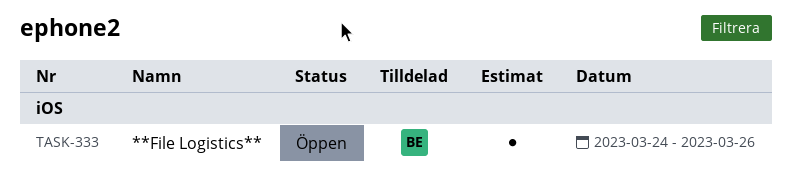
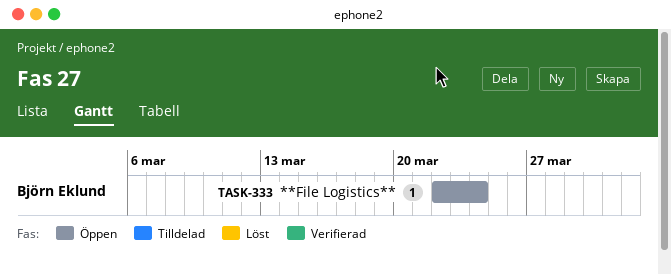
TASK-333, start: Mar 24 -> Mar 22
TASK-333, due: Mar 26 -> Mar 24

